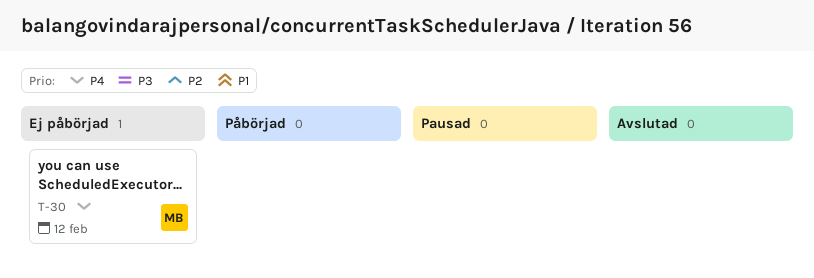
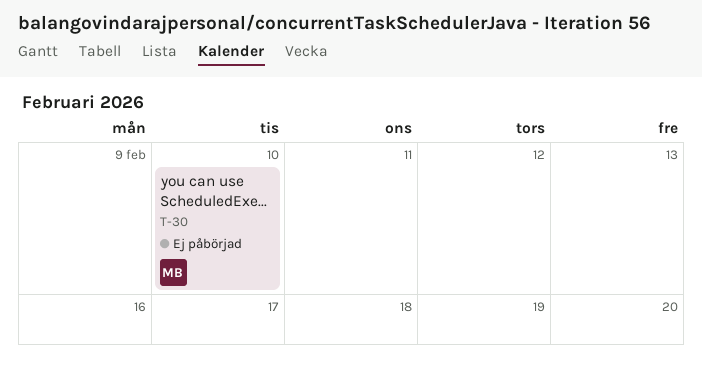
T-30, due: Feb 12 -> Feb 10

